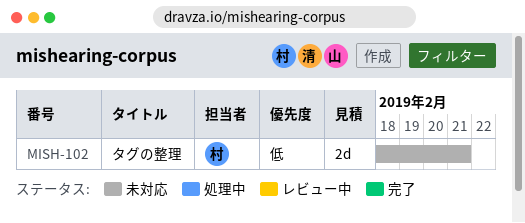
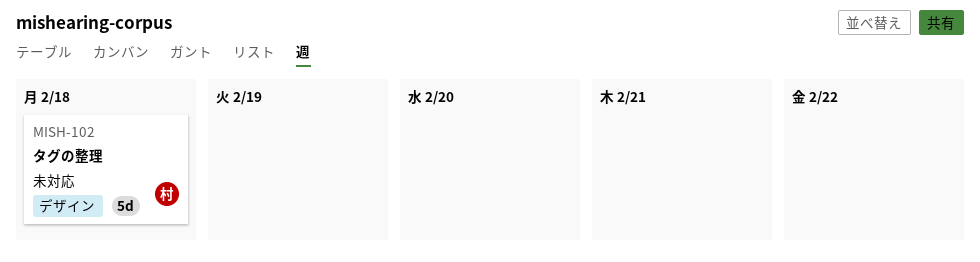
MISH-102, estimate: 2d -> 5d
MISH-102, due: Feb 21 -> Feb 18

